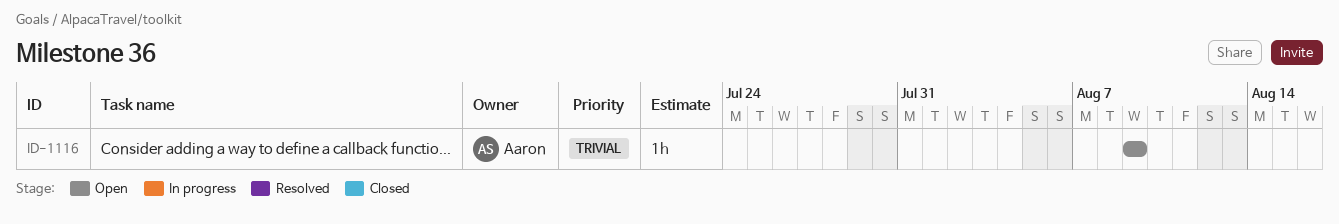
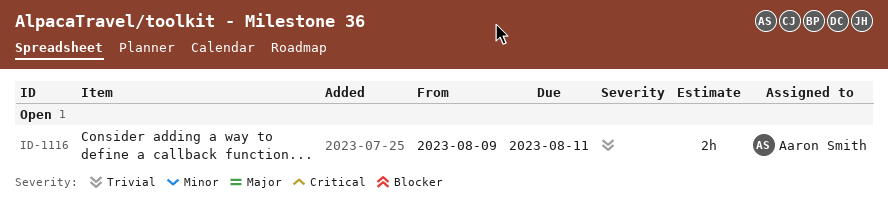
ID-1116, estimate: 1h -> 2h
ID-1116, due: Aug 9 -> Aug 11

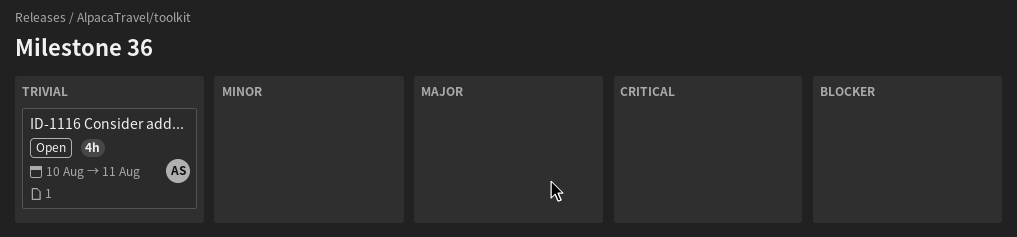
ID-1116, estimate: 2h -> 4h
ID-1116, start: Aug 9 -> Aug 10

